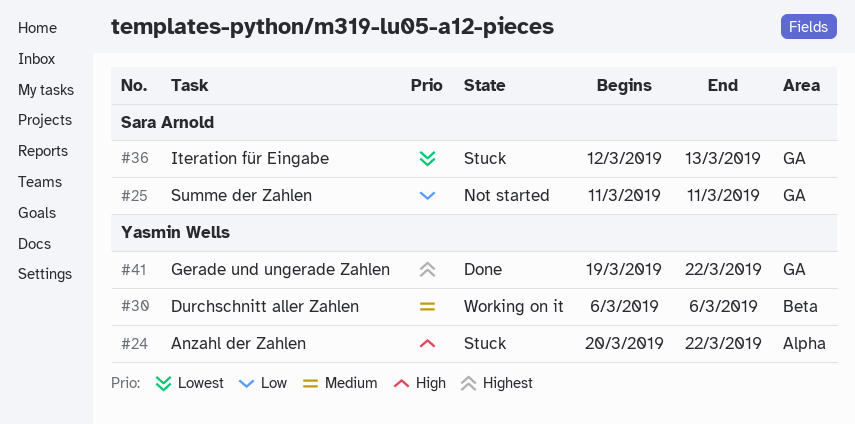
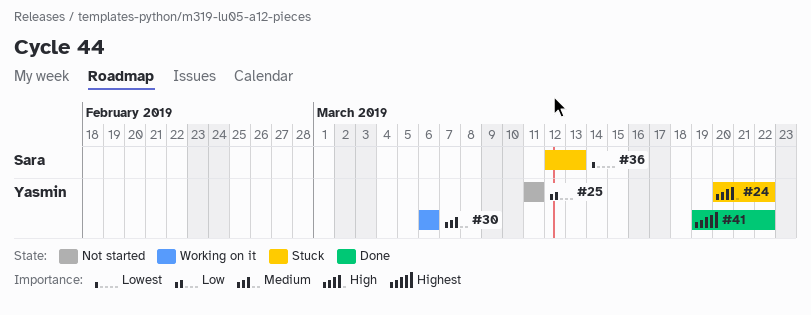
#25, owner: Sara Arnold -> Yasmin Wells

